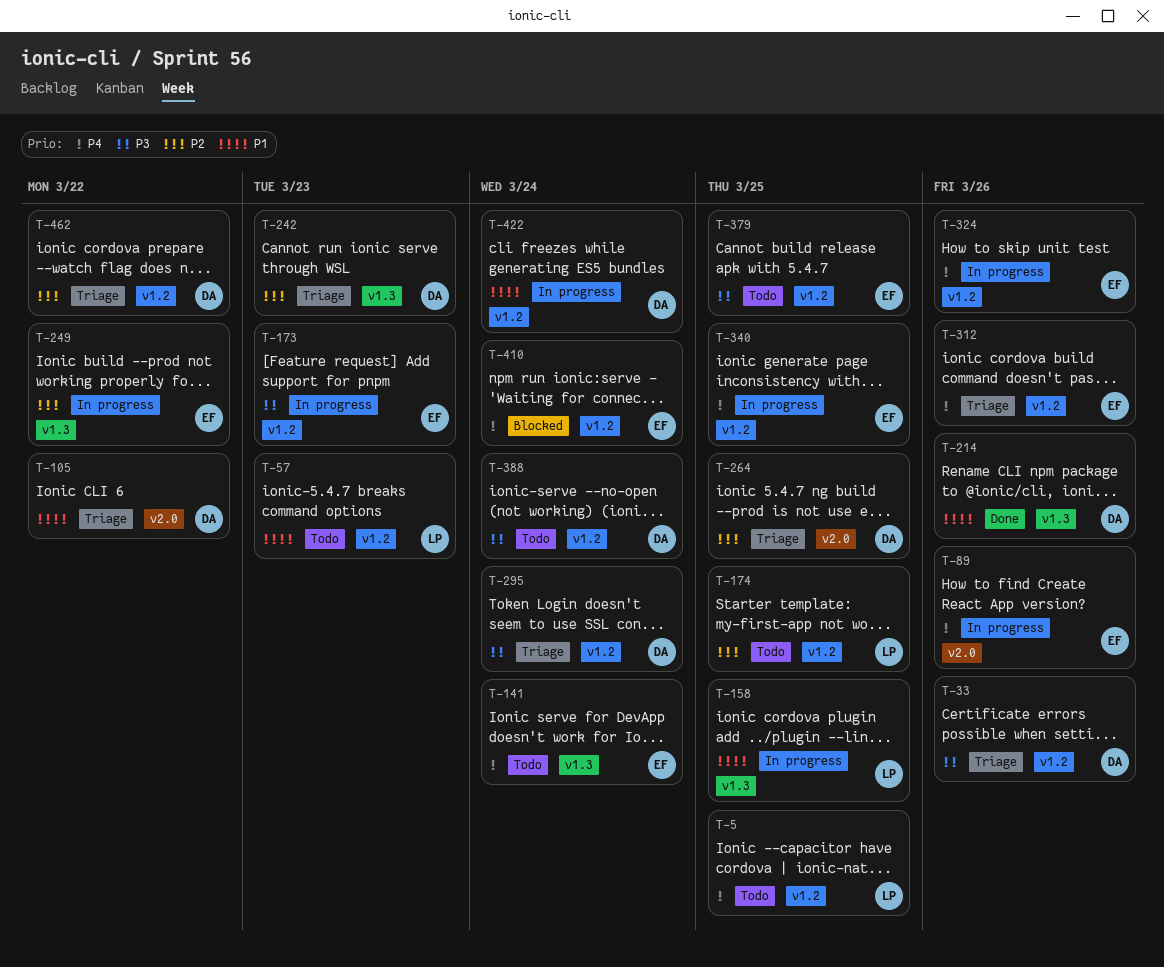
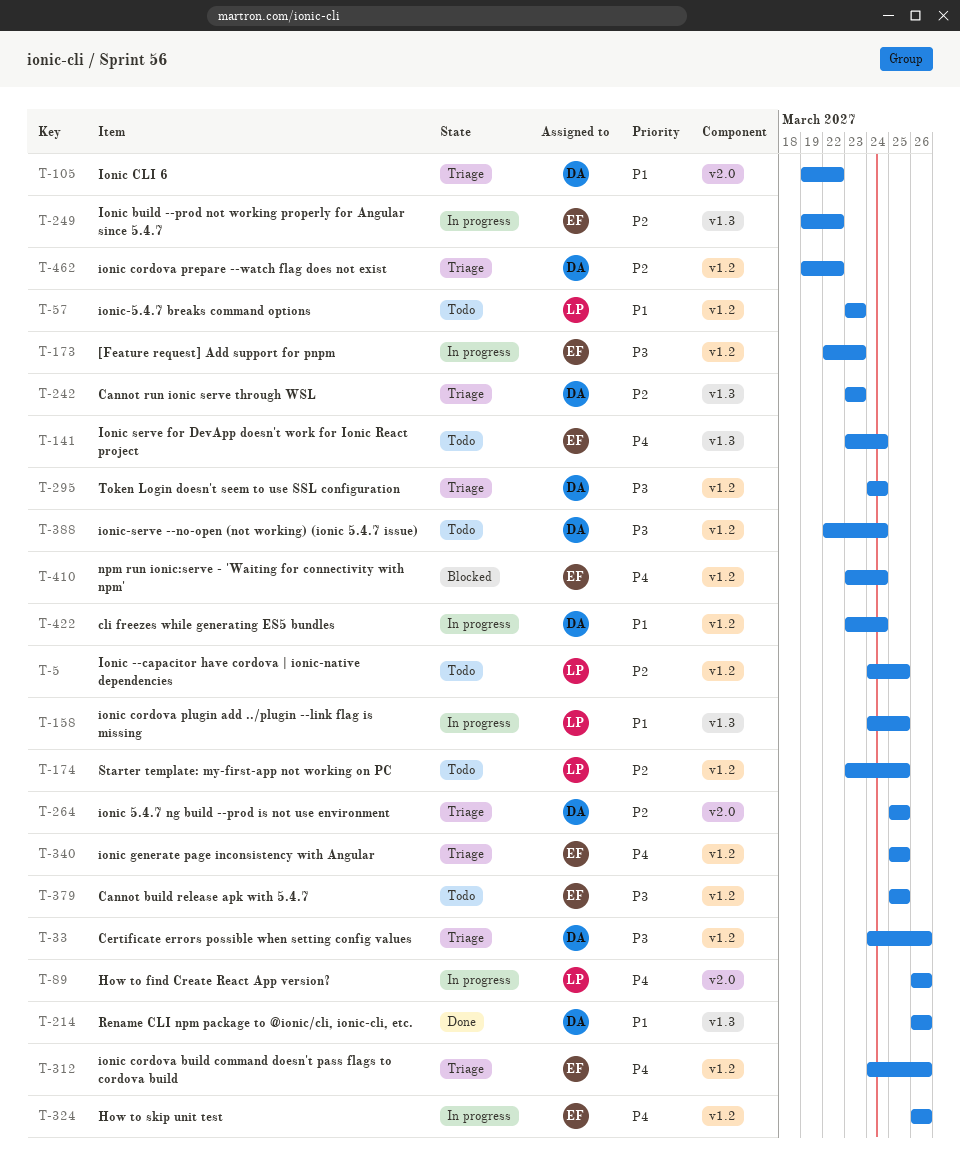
T-5, priority: P4 -> P2
T-89, owner: EF -> LP
T-340, status: In progress -> Triage

